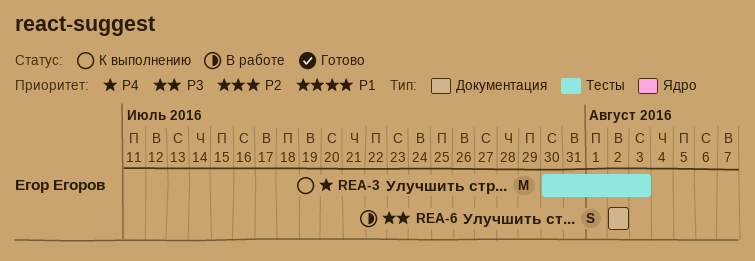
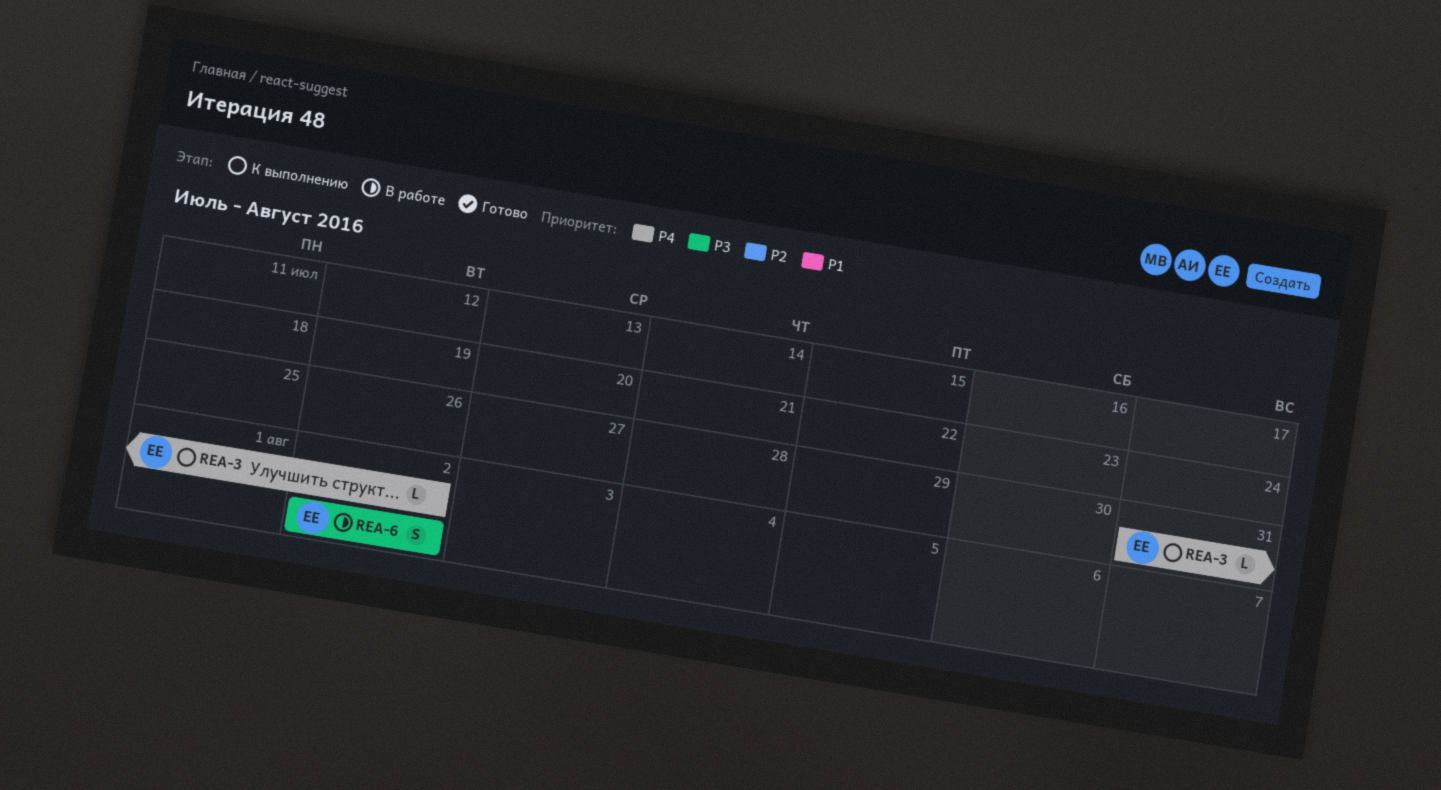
REA-3, estimate: M -> L
REA-3, start: Jul 30 -> Jul 31
REA-3, due: Aug 3 -> Aug 2

